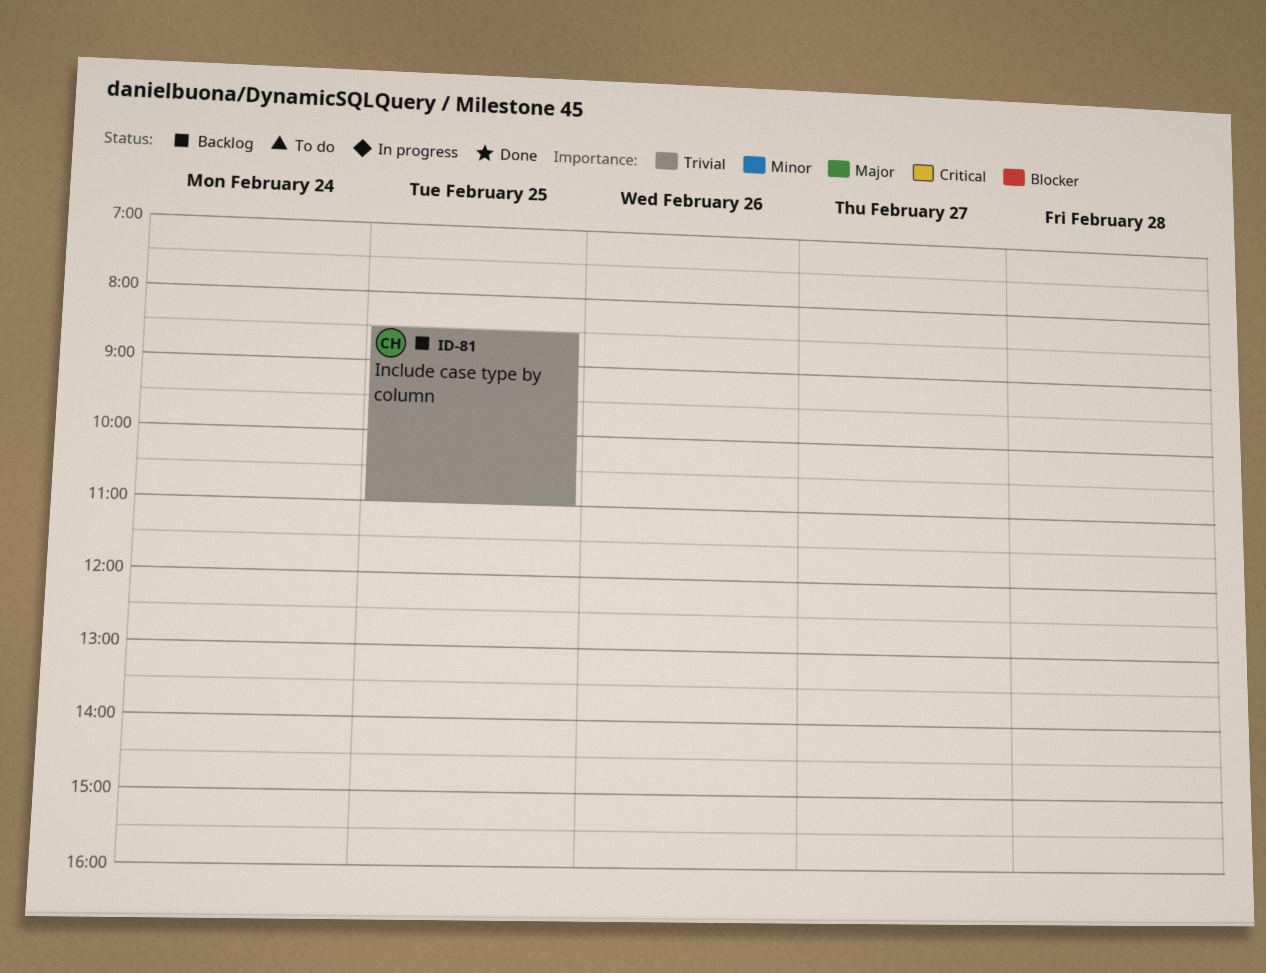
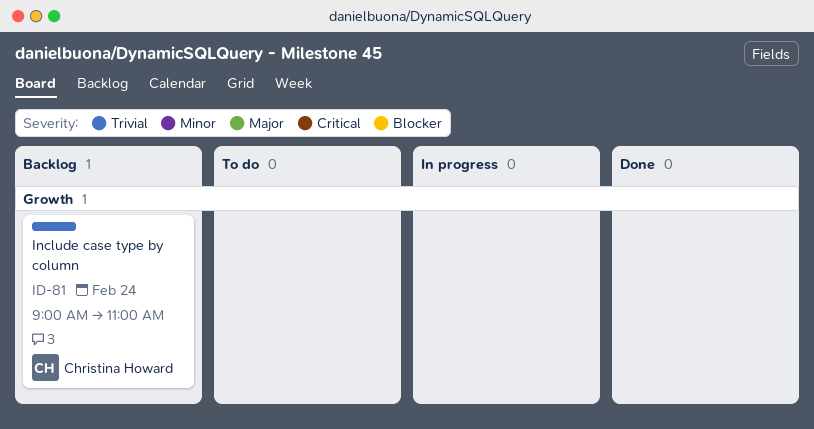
ID-81, day: Feb 25 -> Feb 24
ID-81, begins: 08:30 -> 09:00

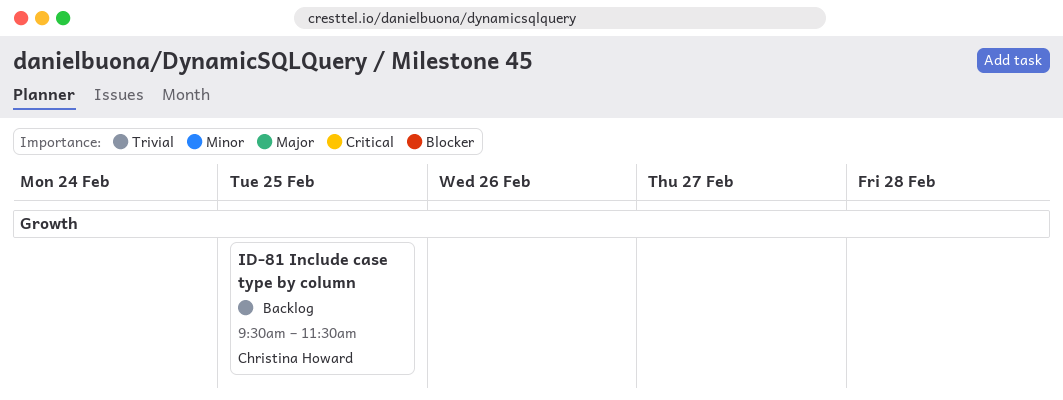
ID-81, day: Feb 24 -> Feb 25
ID-81, begins: 09:00 -> 09:30
ID-81, ends: 11:00 -> 11:30

